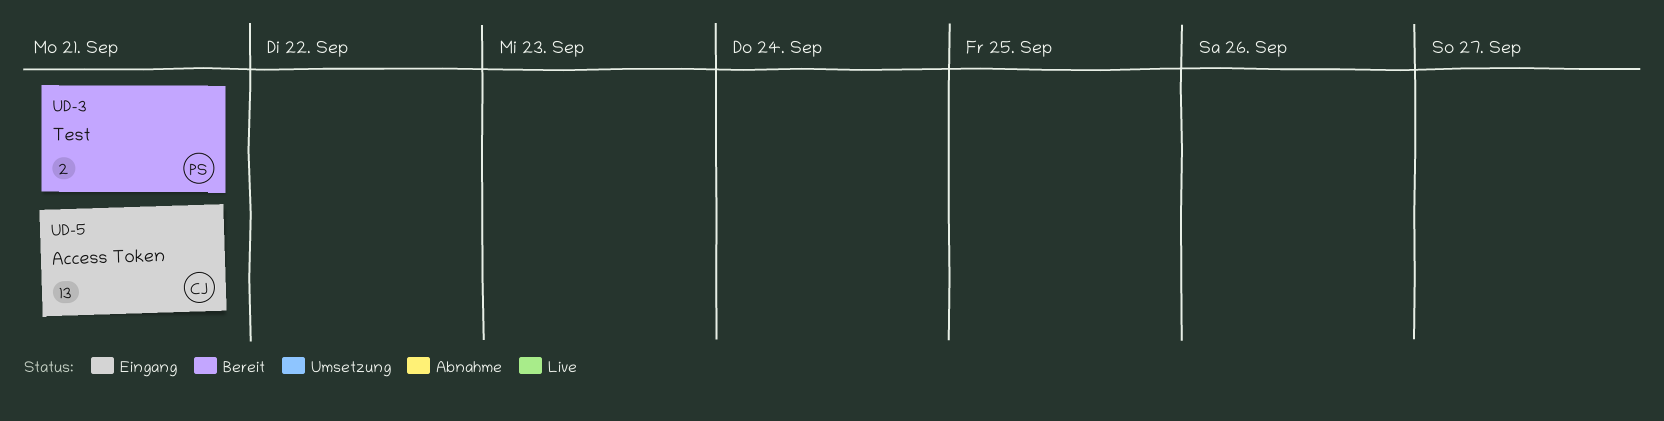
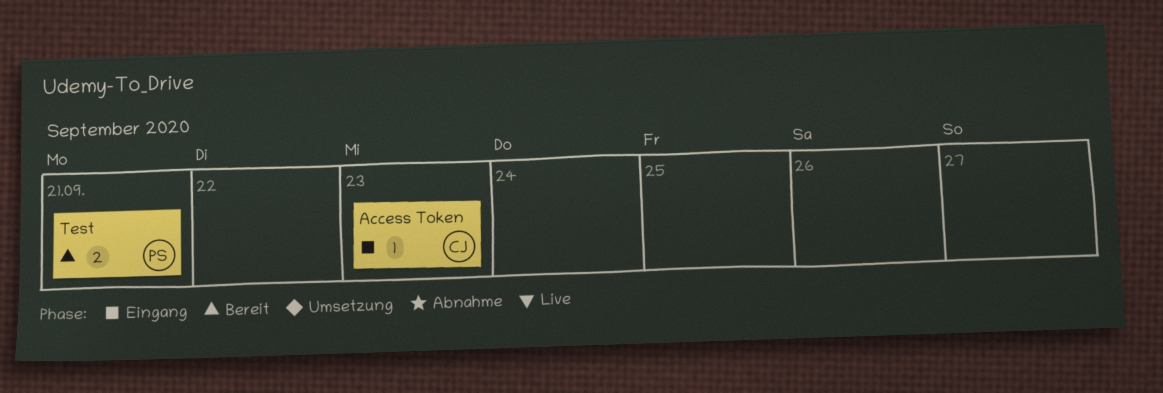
Access Token, estimate: 13 -> 1
Access Token, due: Sep 21 -> Sep 23

